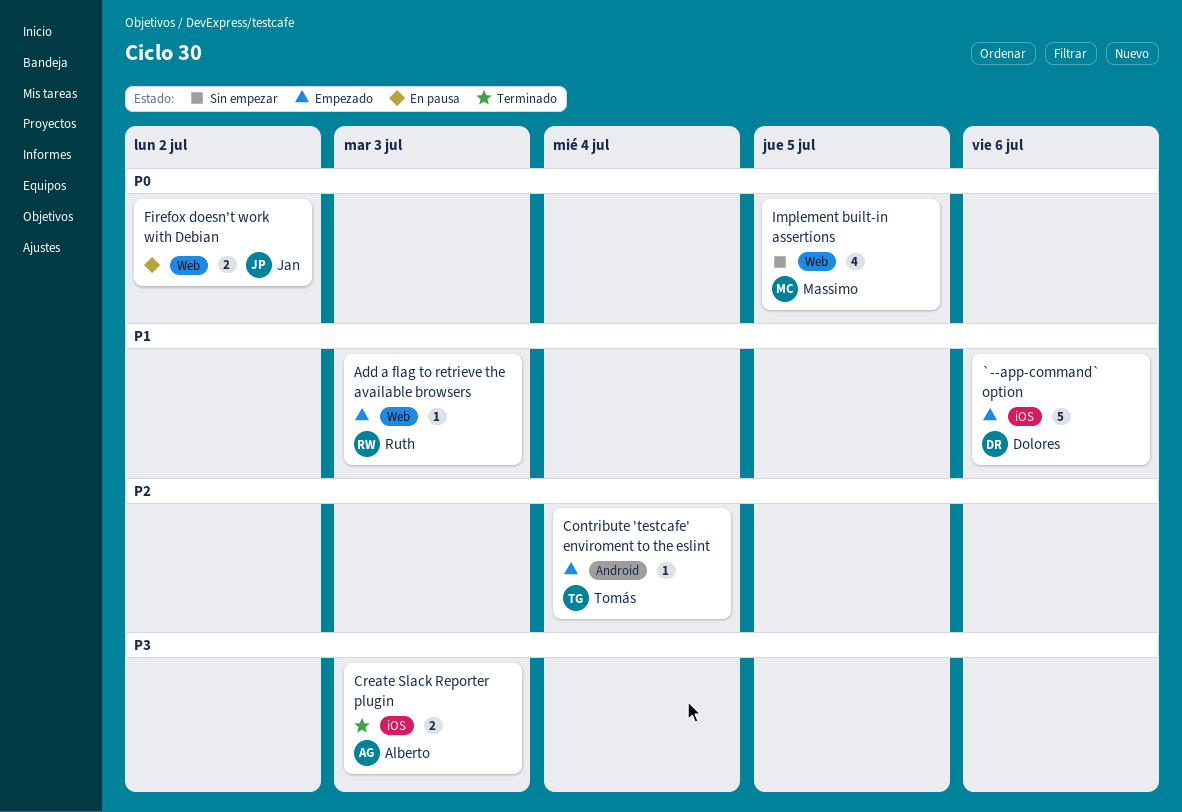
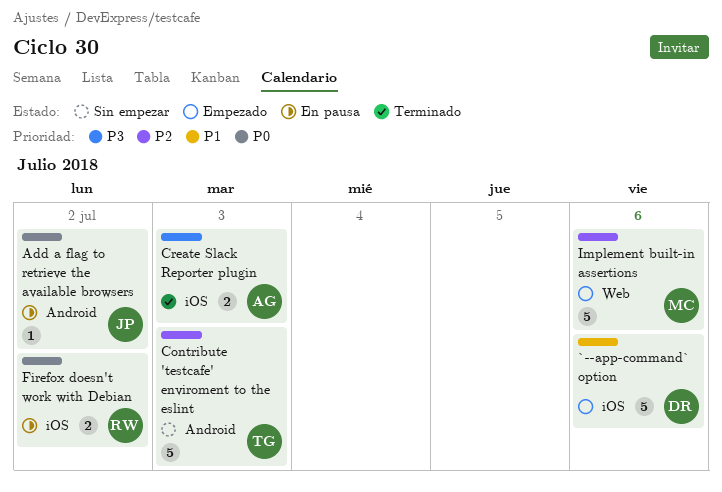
Add a flag to retrieve the available browsers, status: Empezado -> En pausa
Add a flag to retrieve the available browsers, owner: Ruth -> Jan
Add a flag to retrieve the available browsers, priority: P1 -> P0
Add a flag to retrieve the available browsers, label: Web -> Android
Add a flag to retrieve the available browsers, due: Jul 3 -> Jul 2
Contribute 'testcafe' enviroment to the eslint, status: Empezado -> Sin empezar
Contribute 'testcafe' enviroment to the eslint, estimate: 1 -> 5
Contribute 'testcafe' enviroment to the eslint, due: Jul 4 -> Jul 3
Firefox doesn't work with Debian, owner: Jan -> Ruth
Firefox doesn't work with Debian, label: Web -> iOS
Implement built-in assertions, status: Sin empezar -> Empezado
Implement built-in assertions, priority: P0 -> P2
Implement built-in assertions, estimate: 4 -> 5
Implement built-in assertions, due: Jul 5 -> Jul 6

